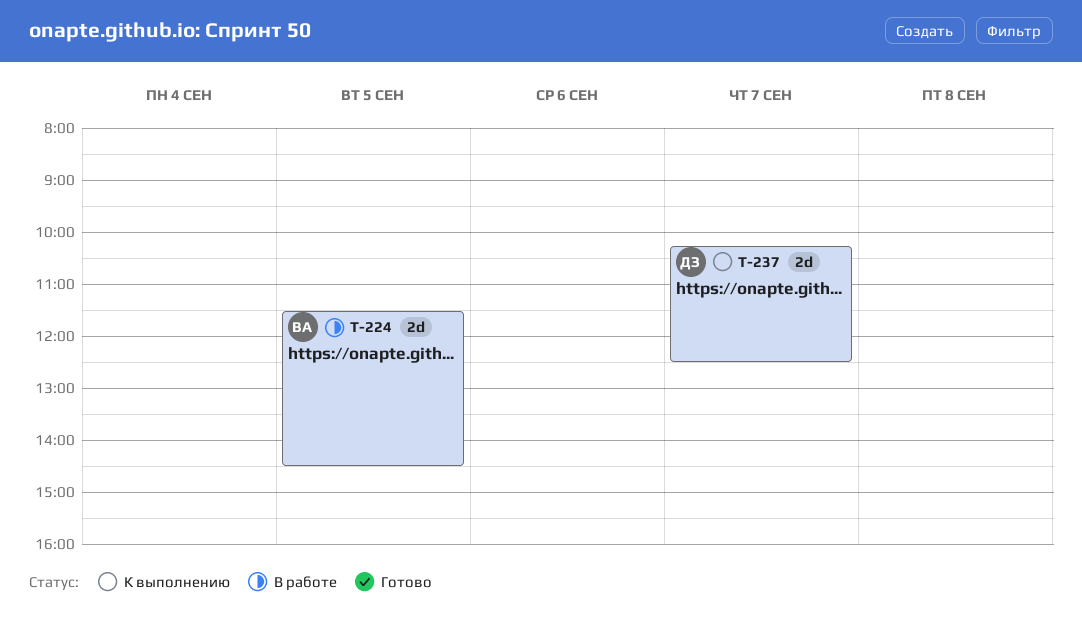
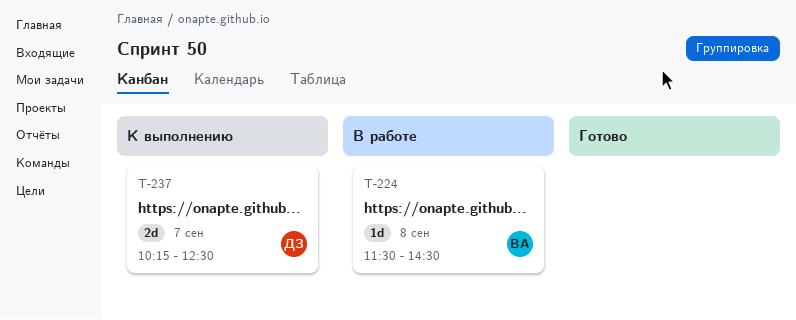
T-224, estimate: 2d -> 1d
T-224, day: Sep 5 -> Sep 8

